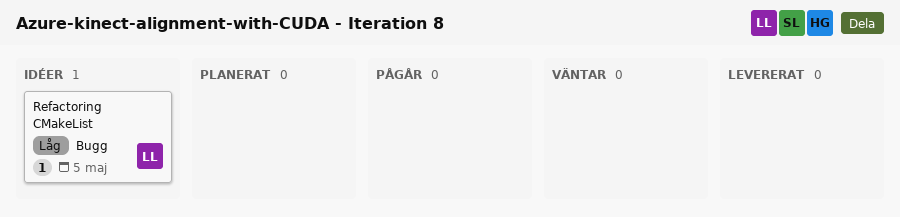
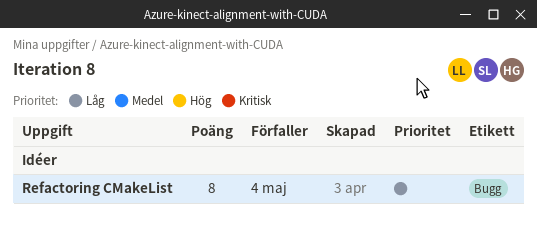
Refactoring CMakeList, estimate: 1 -> 8
Refactoring CMakeList, due: May 5 -> May 4

